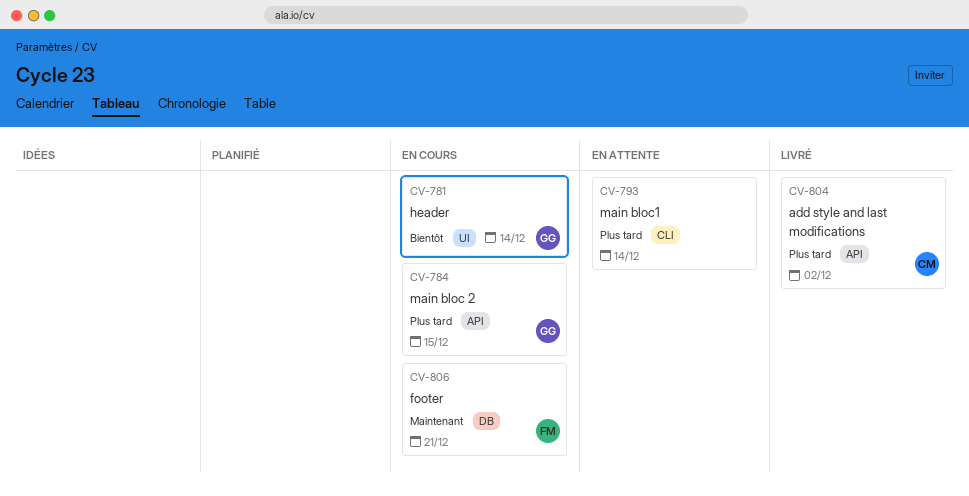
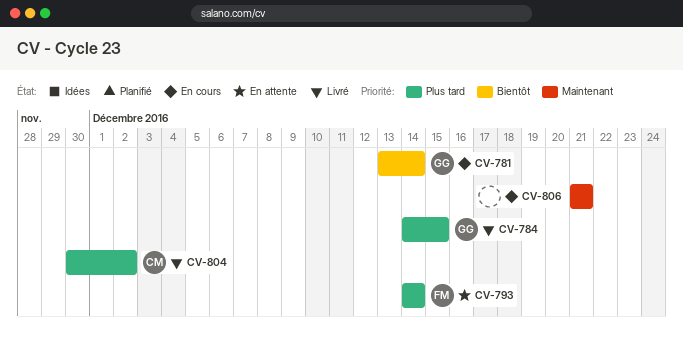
CV-784, status: En cours -> Livré
CV-793, owner: none -> FM
CV-806, owner: FM -> none

